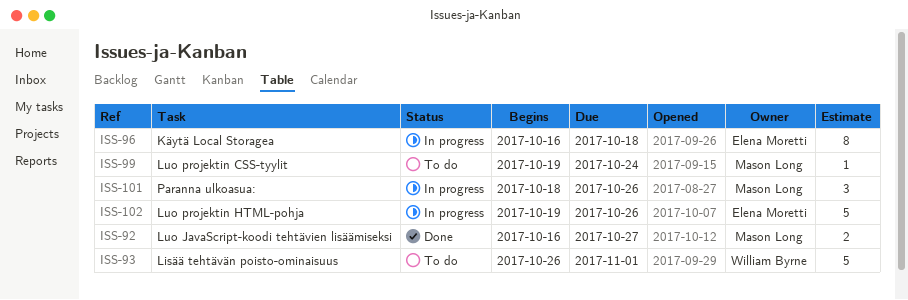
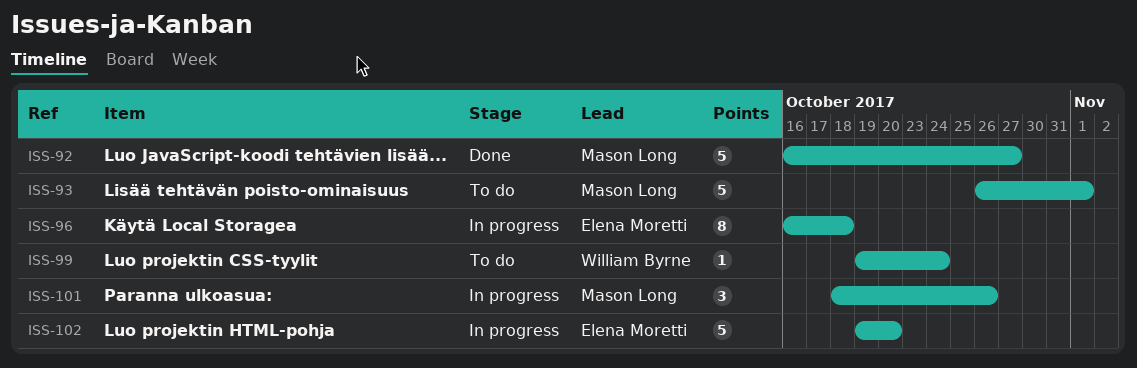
ISS-92, estimate: 2 -> 5
ISS-93, owner: William Byrne -> Mason Long
ISS-99, owner: Mason Long -> William Byrne
ISS-102, due: Oct 26 -> Oct 20

